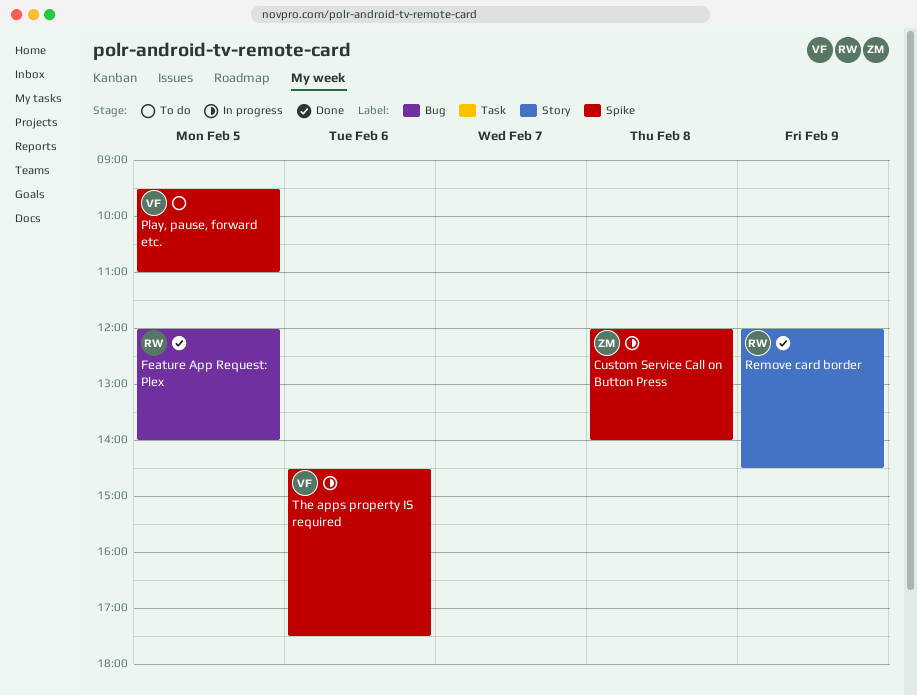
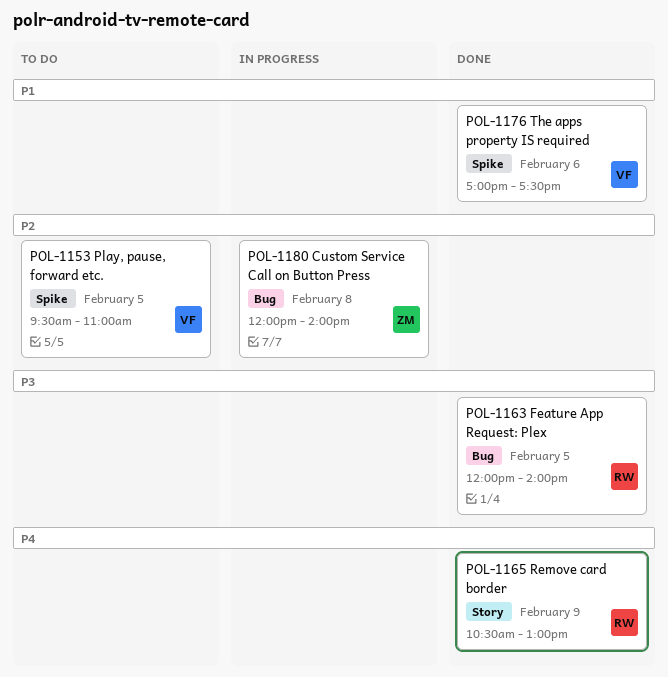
Custom Service Call on Button Press, label: Spike -> Bug
Remove card border, begins: 12:00 -> 10:30
Remove card border, ends: 14:30 -> 13:00
The apps property IS required, status: In progress -> Done
The apps property IS required, begins: 14:30 -> 17:00

